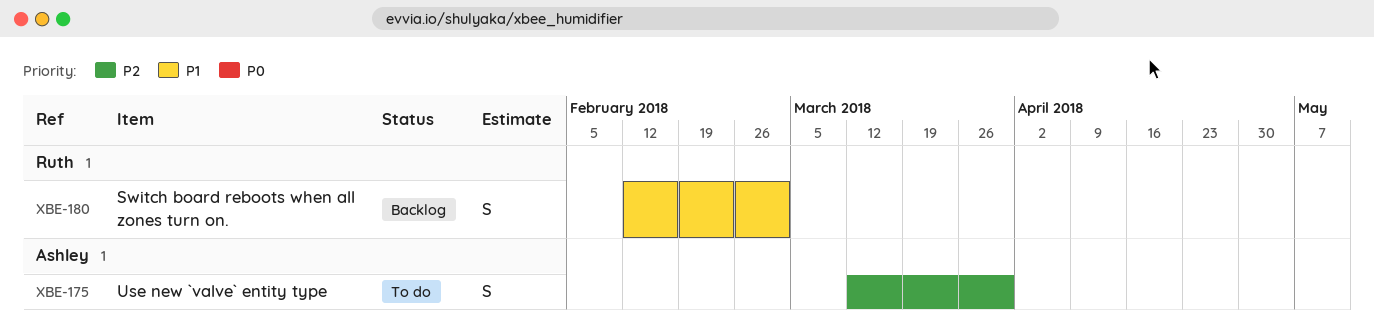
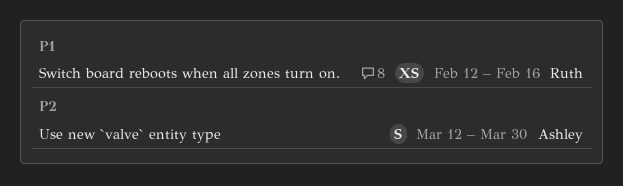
Switch board reboots when all zones turn on., estimate: S -> XS
Switch board reboots when all zones turn on., due: Mar 2 -> Feb 16

